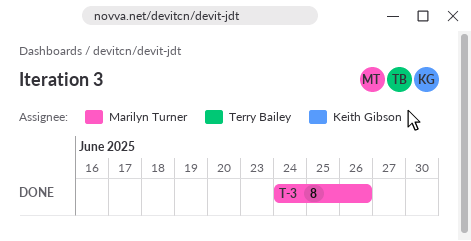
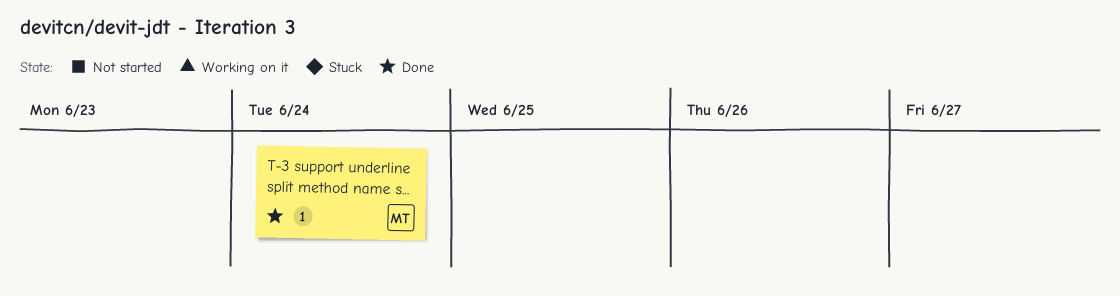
T-3, estimate: 8 -> 1
T-3, due: Jun 26 -> Jun 24

